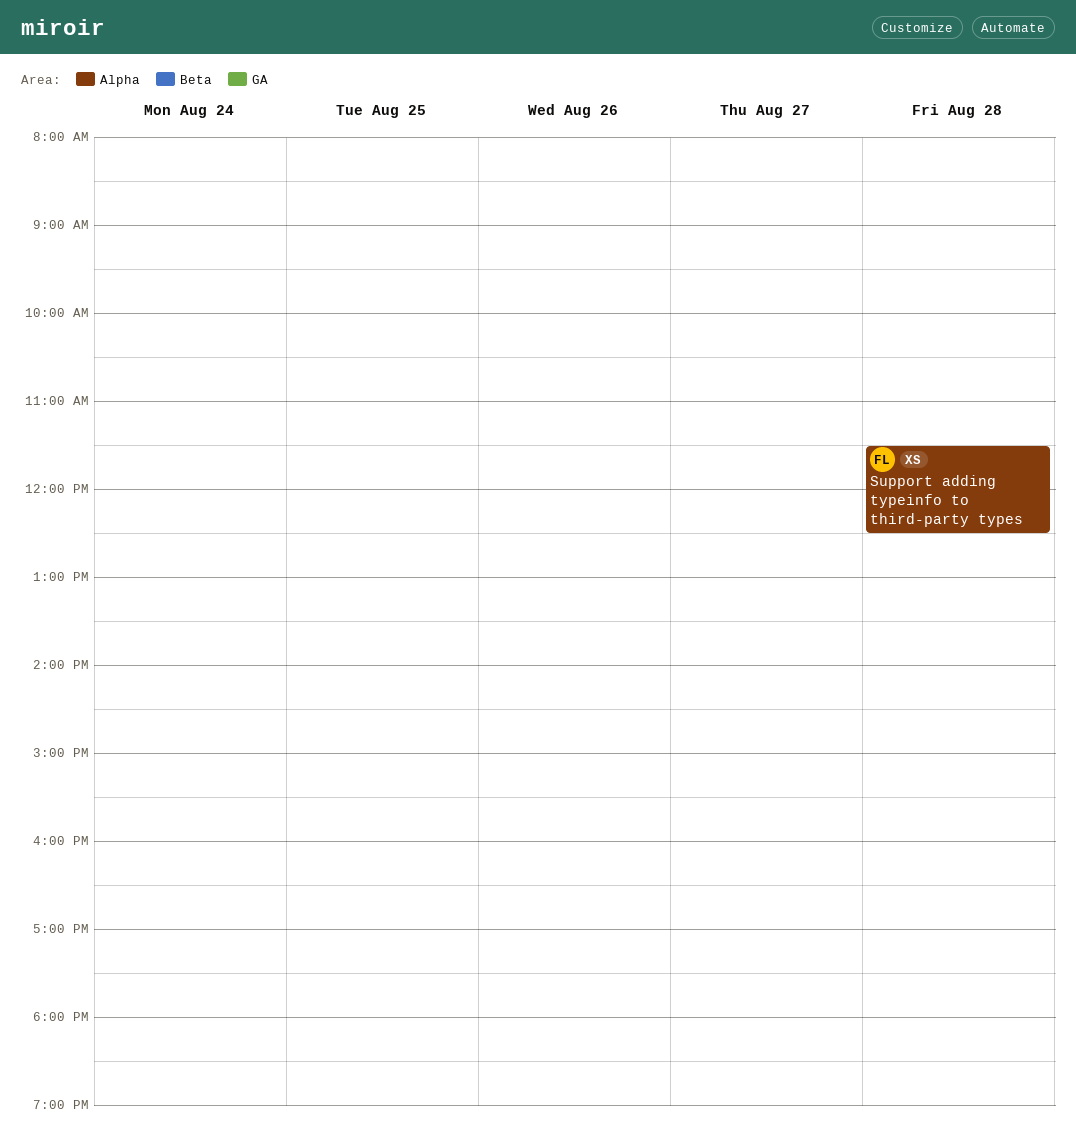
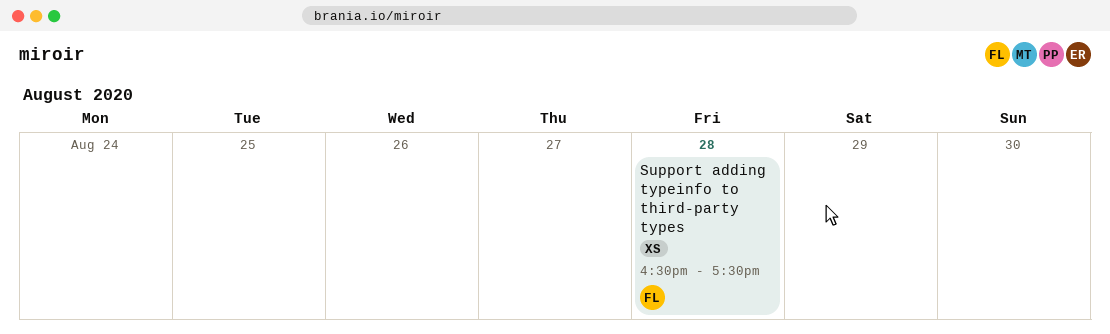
Support adding typeinfo to third-party types, begins: 11:30 -> 16:30
Support adding typeinfo to third-party types, ends: 12:30 -> 17:30

